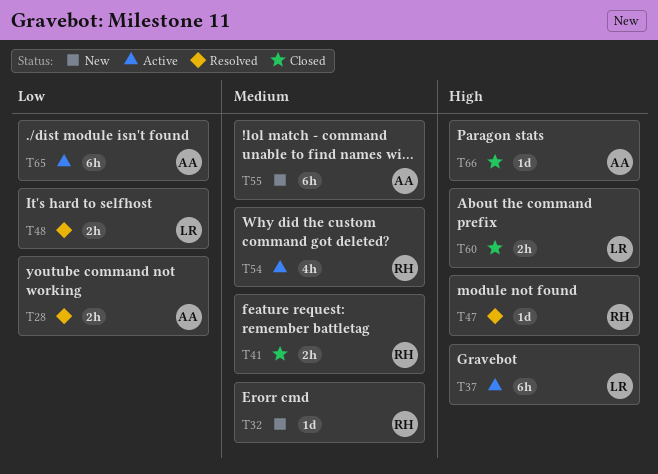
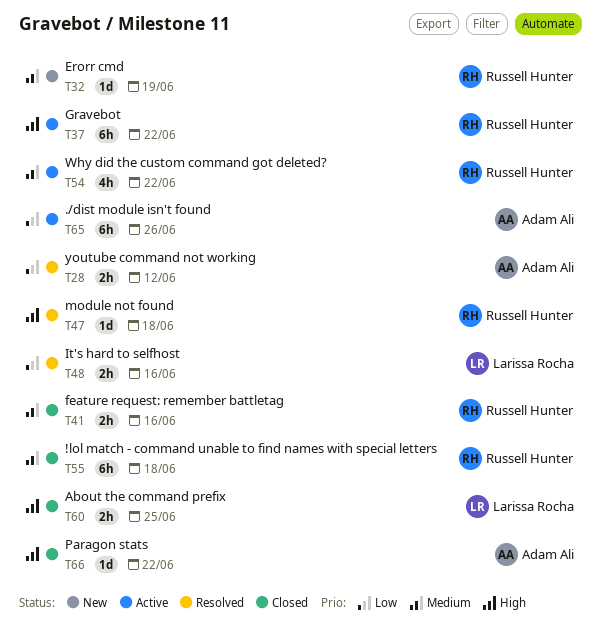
T37, owner: Larissa Rocha -> Russell Hunter
T55, status: New -> Closed
T55, owner: Adam Ali -> Russell Hunter

